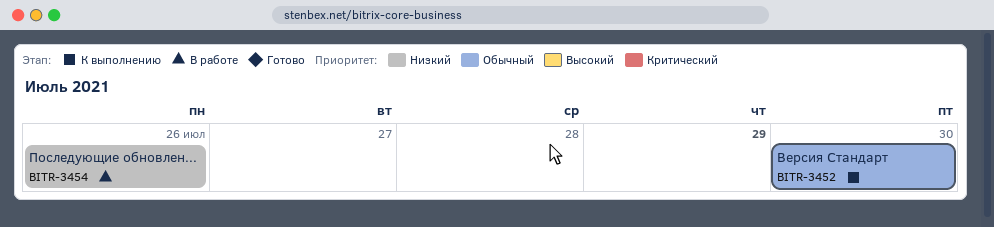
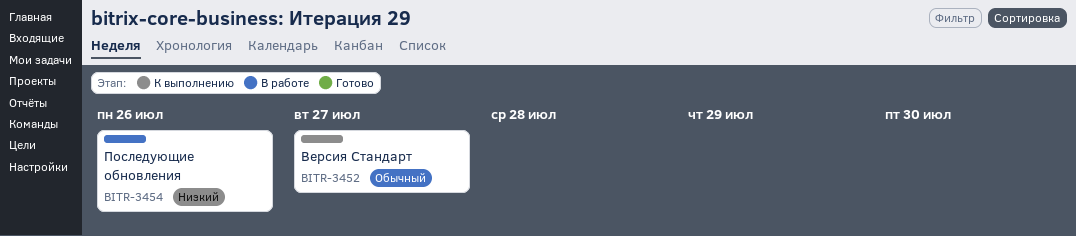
BITR-3452, due: Jul 30 -> Jul 27

